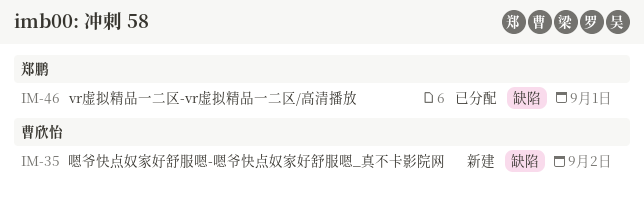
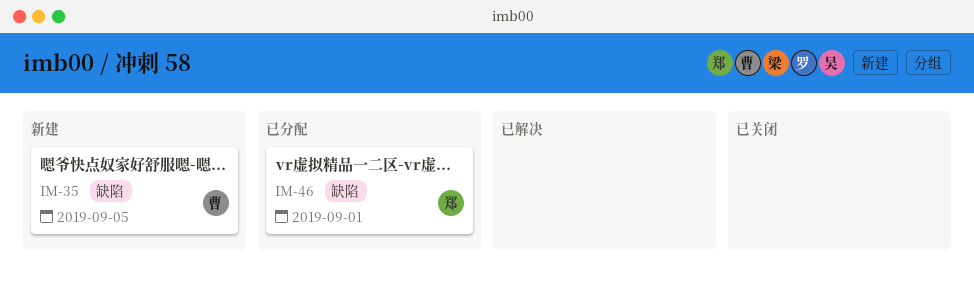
IM-35, due: Sep 2 -> Sep 5

